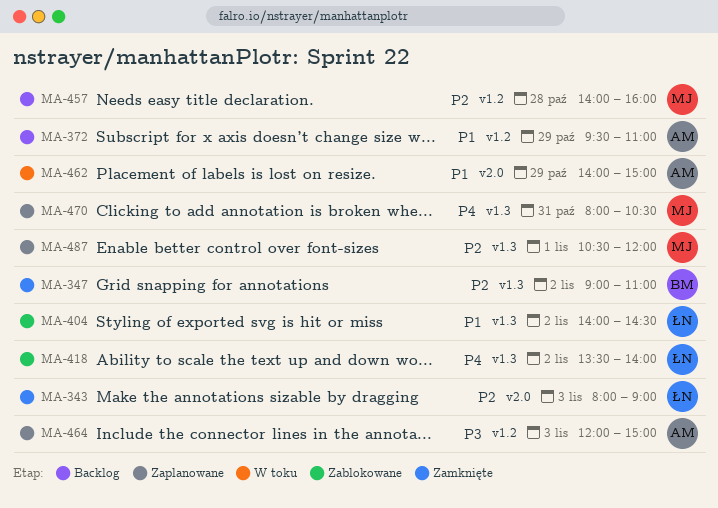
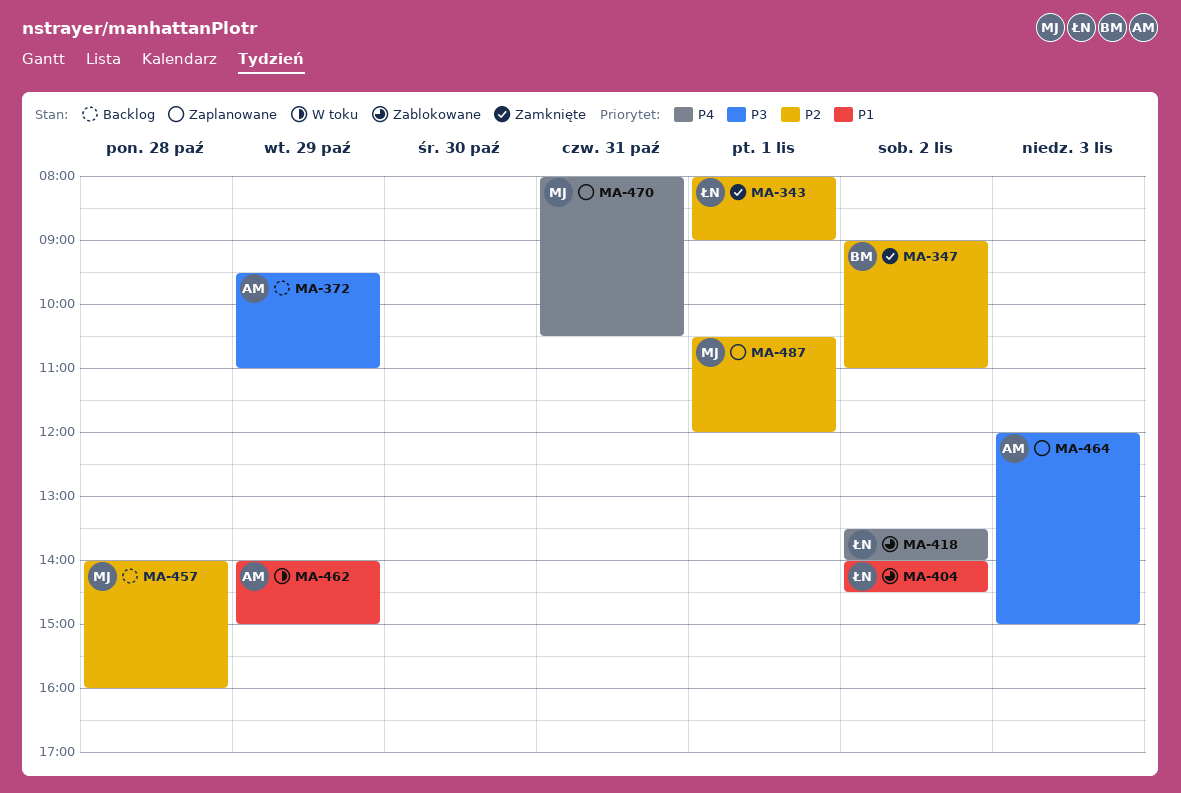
MA-343, day: Nov 3 -> Nov 1
MA-372, priority: P1 -> P3

